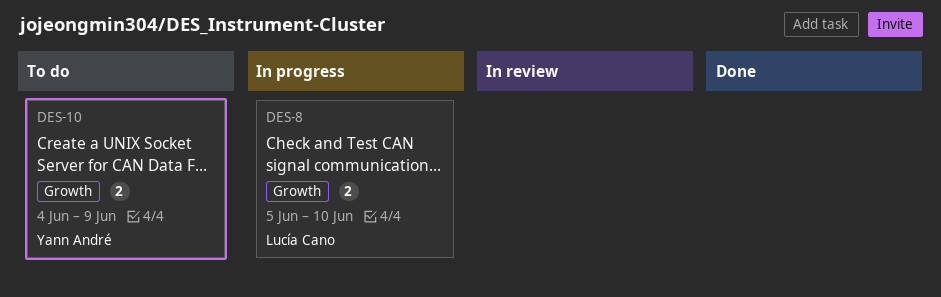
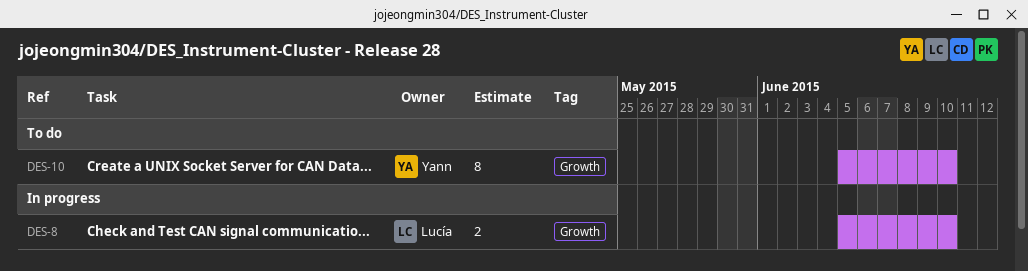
DES-10, estimate: 2 -> 8
DES-10, start: Jun 4 -> Jun 5
DES-10, due: Jun 9 -> Jun 10

